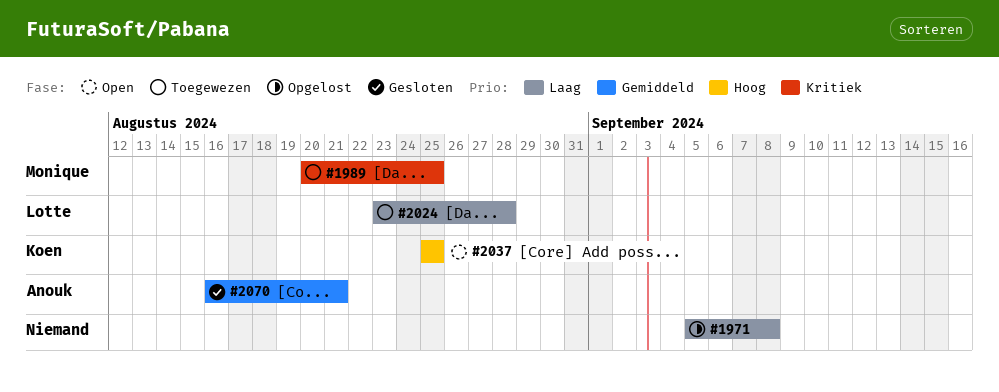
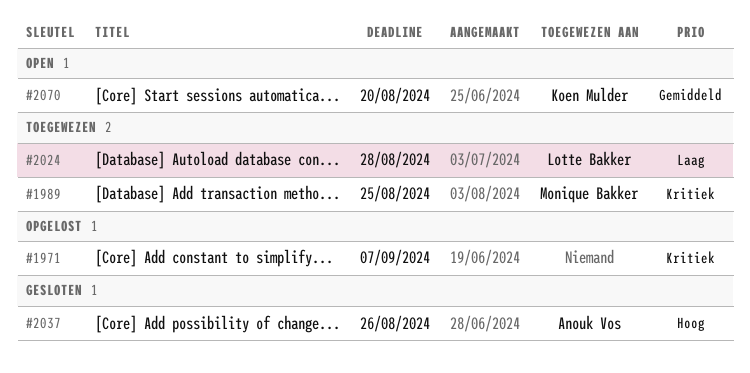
#1971, priority: Laag -> Kritiek
#1971, due: Sep 8 -> Sep 7
#2037, status: Open -> Gesloten
#2037, owner: Koen Mulder -> Anouk Vos
#2037, due: Aug 25 -> Aug 26
#2070, status: Gesloten -> Open
#2070, owner: Anouk Vos -> Koen Mulder
#2070, due: Aug 21 -> Aug 20

